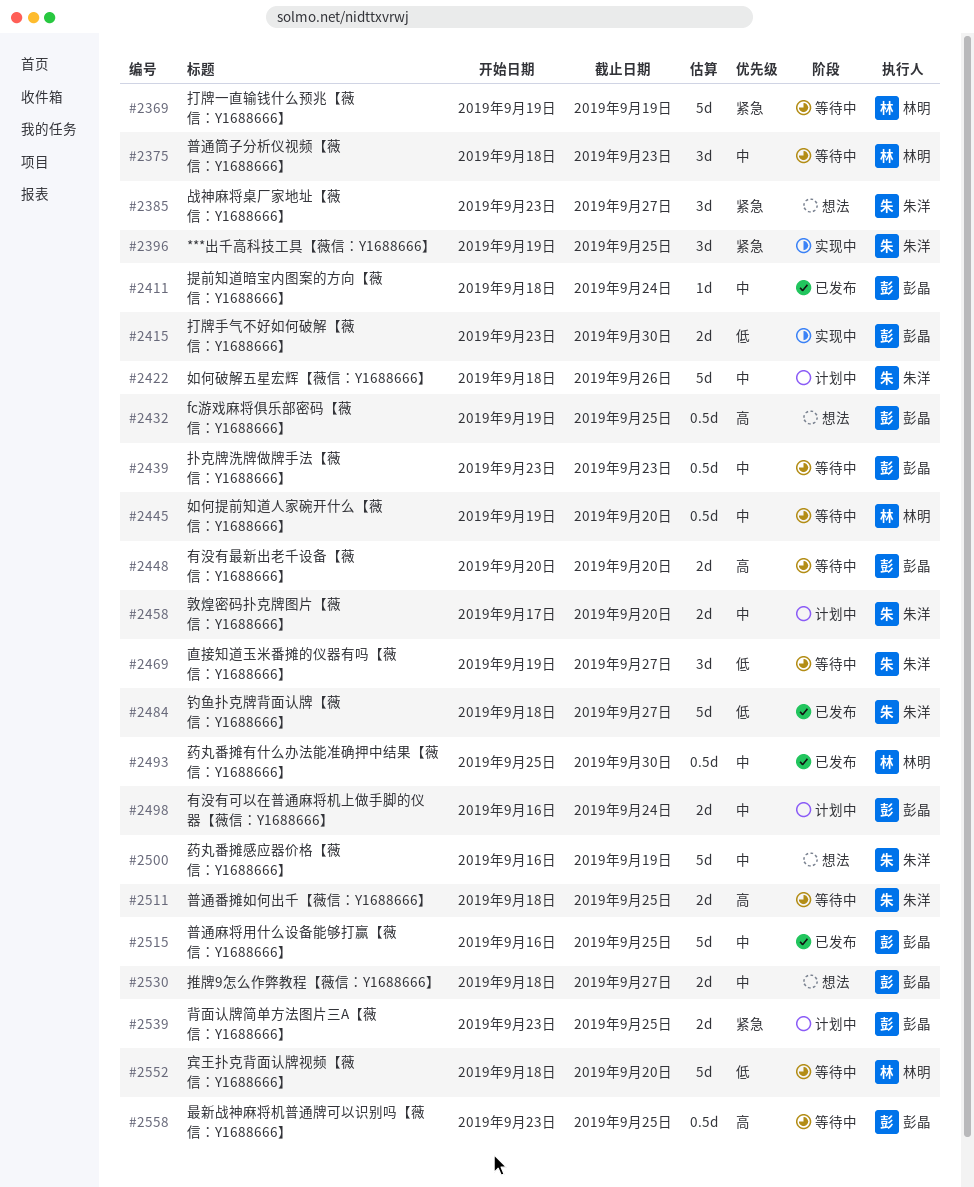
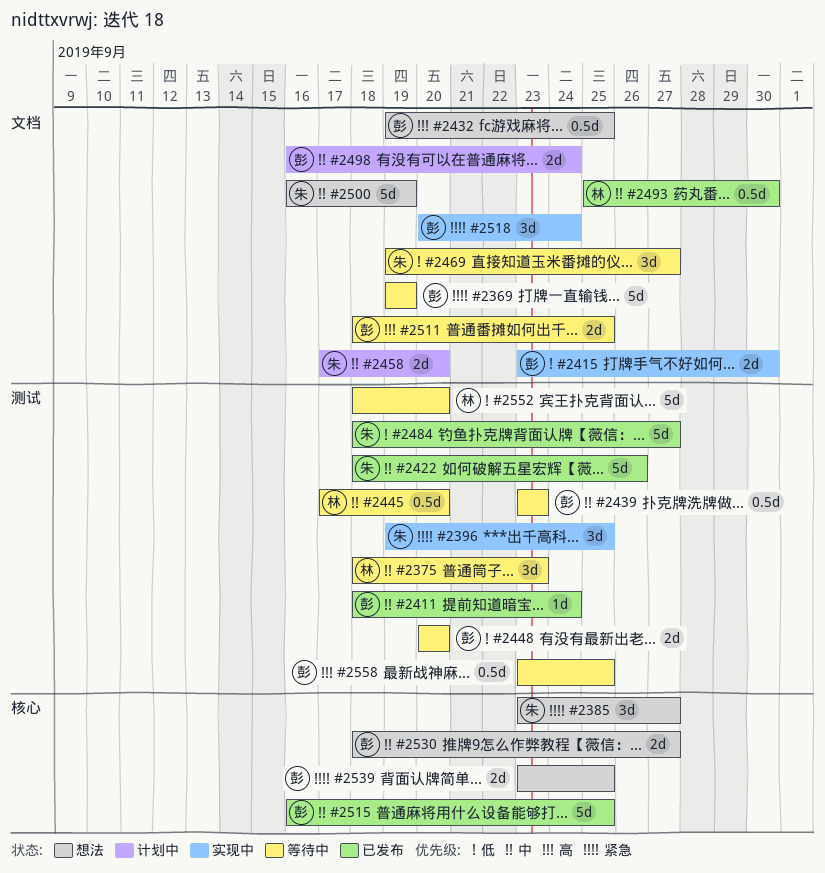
#2369, owner: 林明 -> 彭晶
#2422, status: 计划中 -> 已发布
#2445, start: Sep 19 -> Sep 17
#2448, priority: 高 -> 低
#2511, owner: 朱洋 -> 彭晶
#2518: none -> present
#2539, status: 计划中 -> 想法

